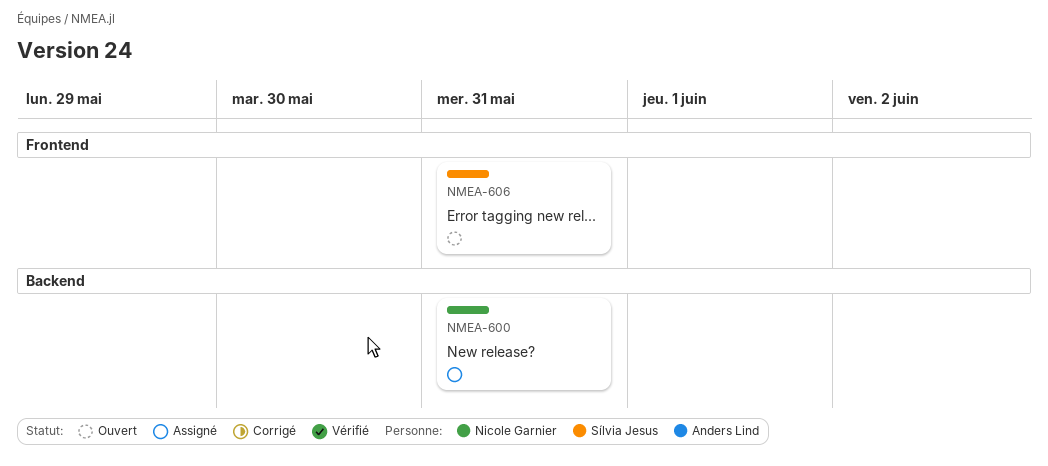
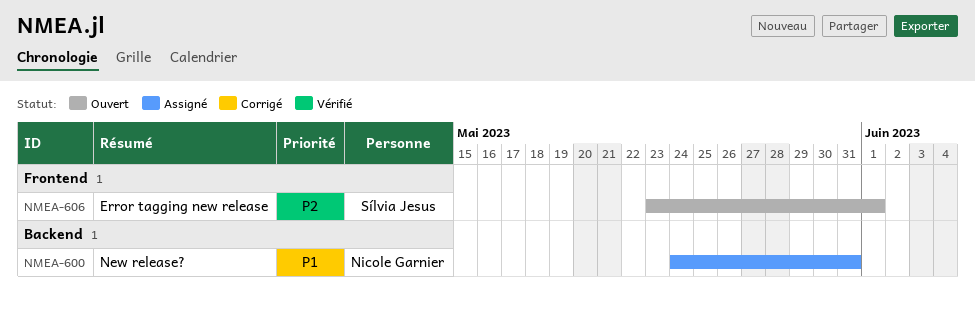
NMEA-606, due: May 31 -> Jun 1

